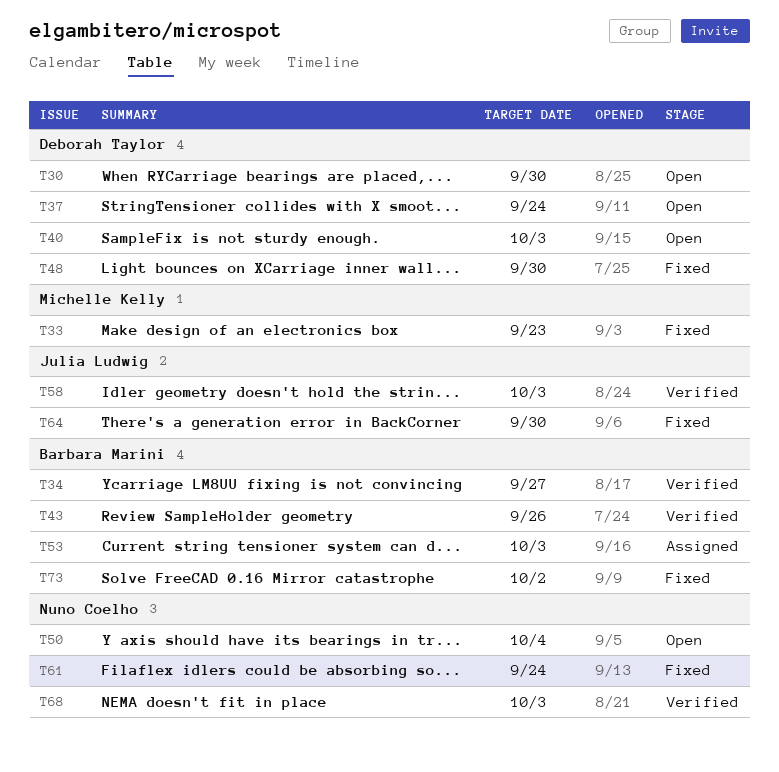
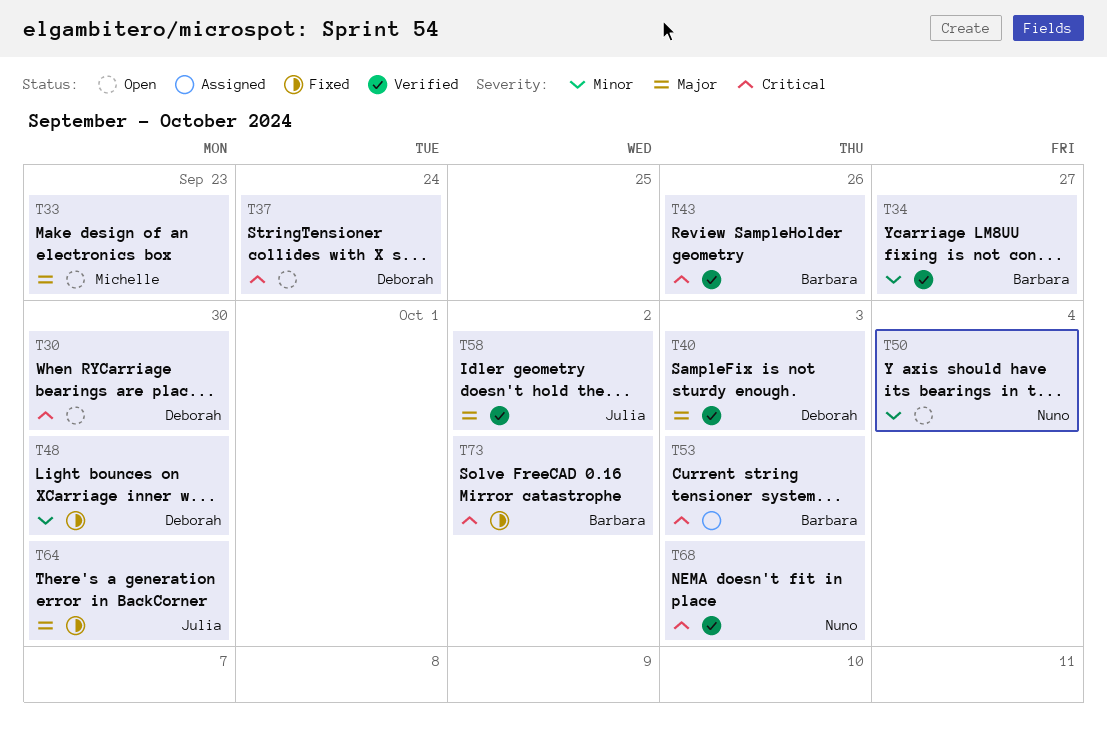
T33, status: Fixed -> Open
T40, status: Open -> Verified
T58, due: Oct 3 -> Oct 2
T61: present -> none

